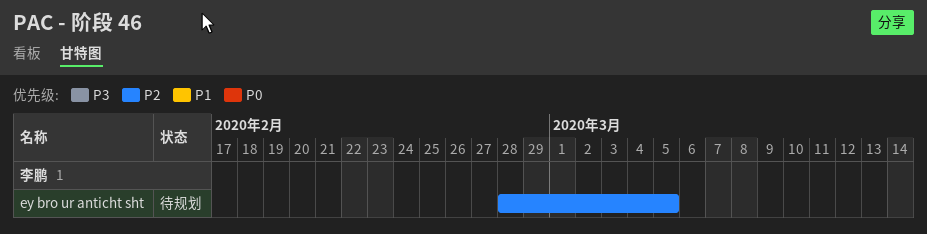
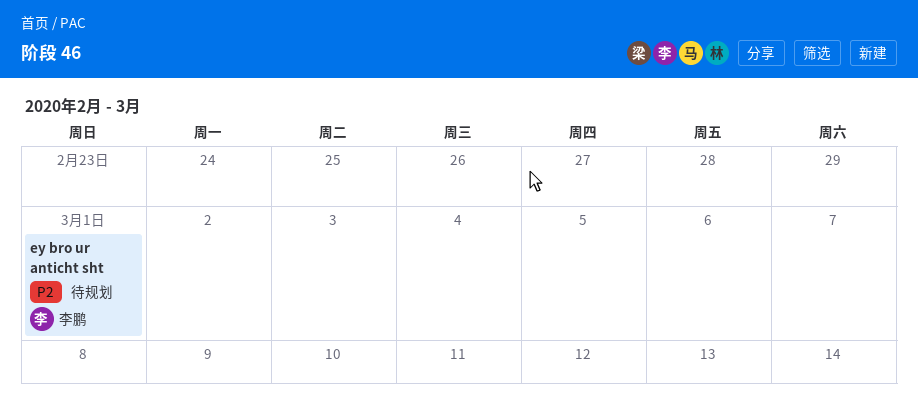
ey bro ur anticht sht, due: Mar 5 -> Mar 1

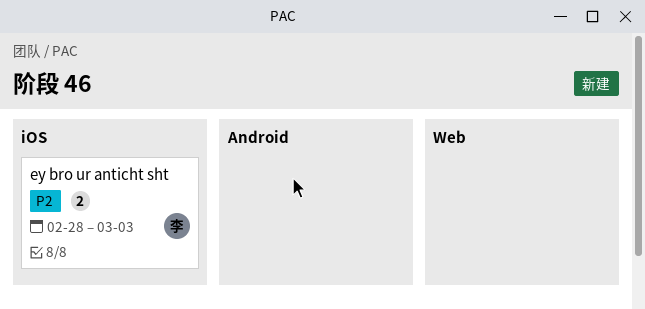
ey bro ur anticht sht, due: Mar 1 -> Mar 3

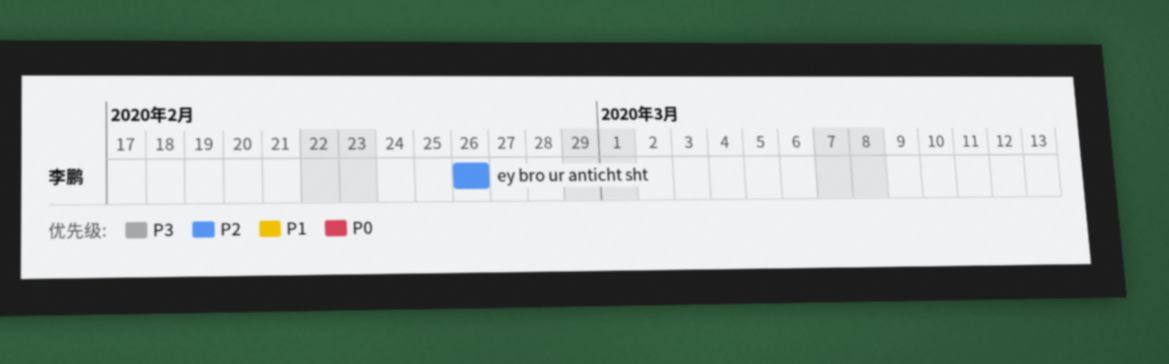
ey bro ur anticht sht, start: Feb 28 -> Feb 26
ey bro ur anticht sht, due: Mar 3 -> Feb 26

